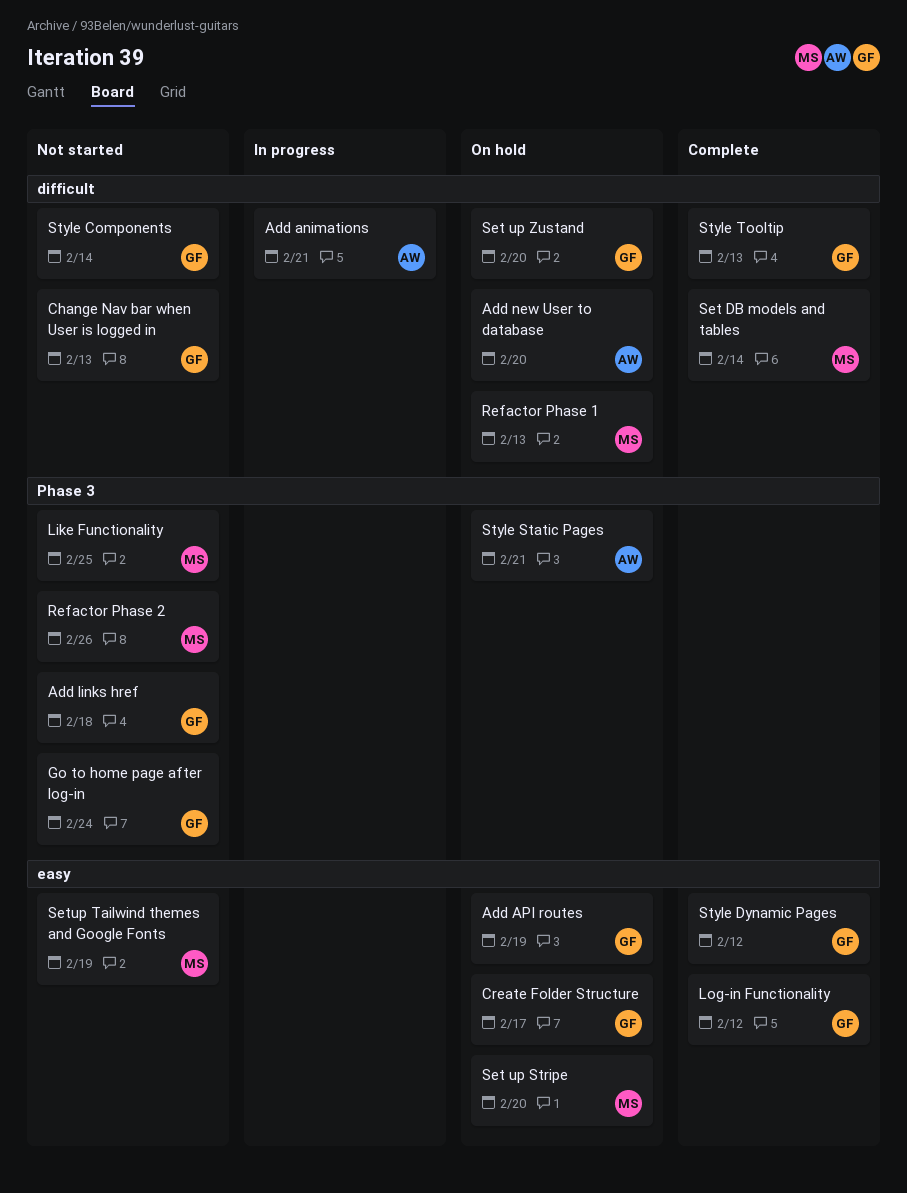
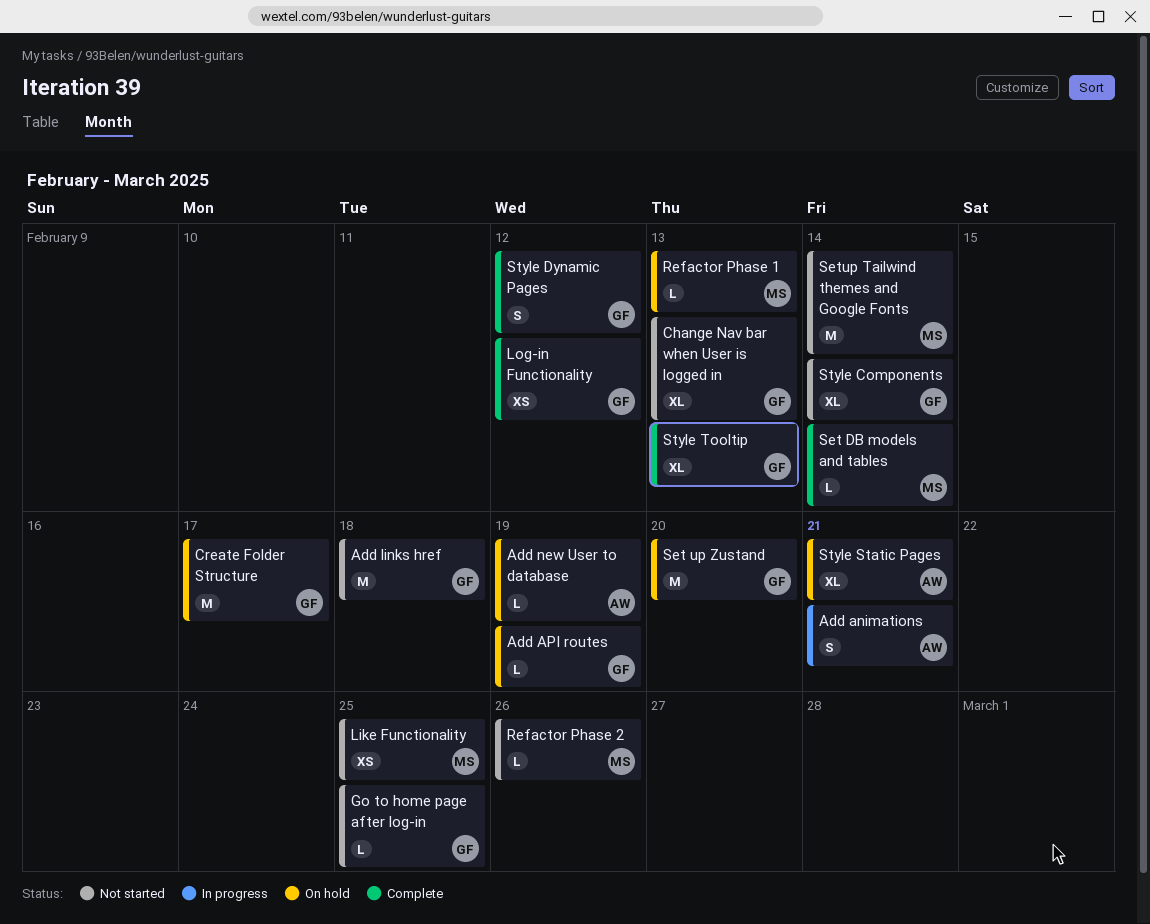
Add new User to database, due: Feb 20 -> Feb 19
Go to home page after log-in, due: Feb 24 -> Feb 25
Set up Stripe: present -> none
Setup Tailwind themes and Google Fonts, due: Feb 19 -> Feb 14

